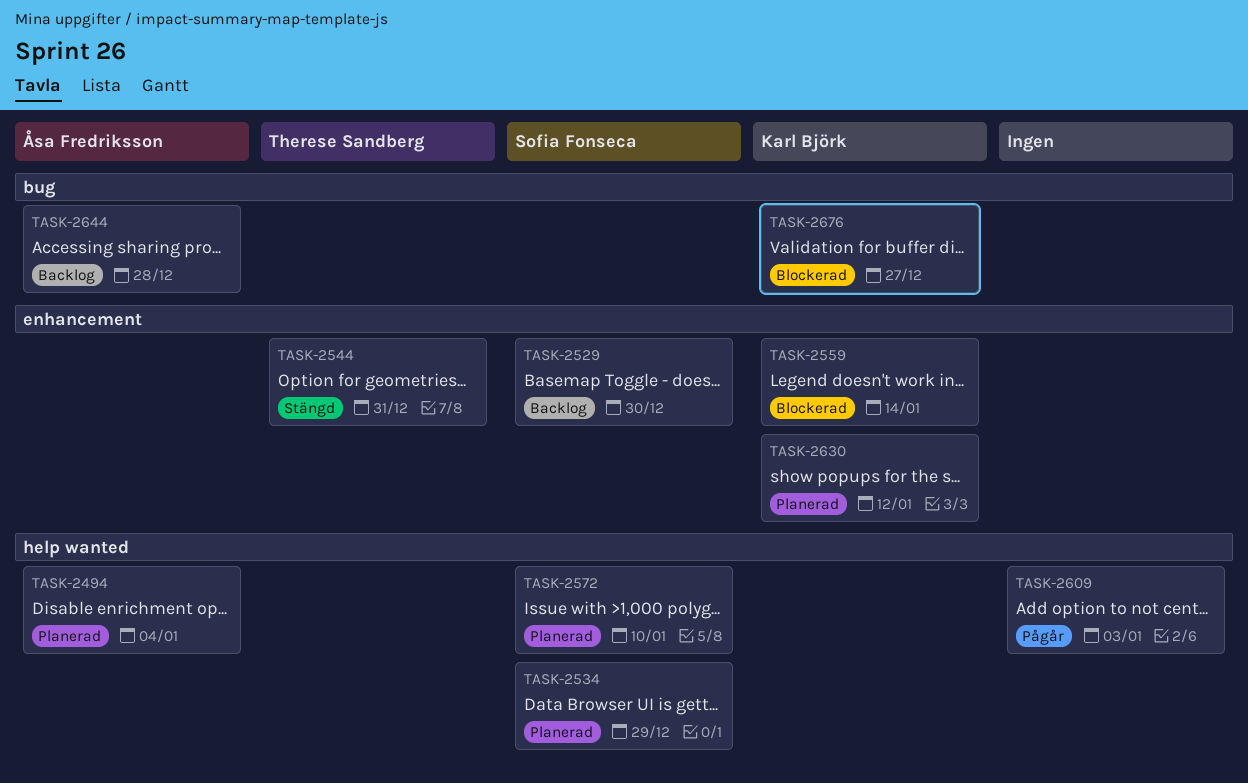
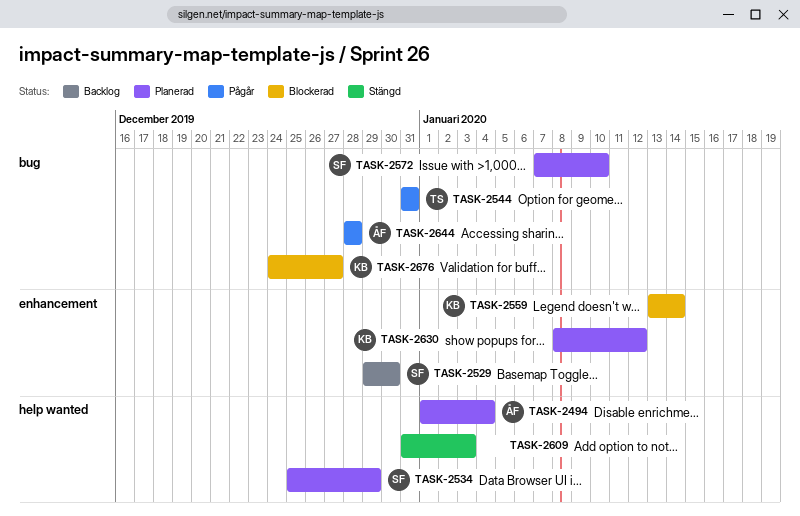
TASK-2544, status: Stängd -> Pågår
TASK-2544, label: enhancement -> bug
TASK-2572, label: help wanted -> bug
TASK-2609, status: Pågår -> Stängd
TASK-2644, status: Backlog -> Pågår

